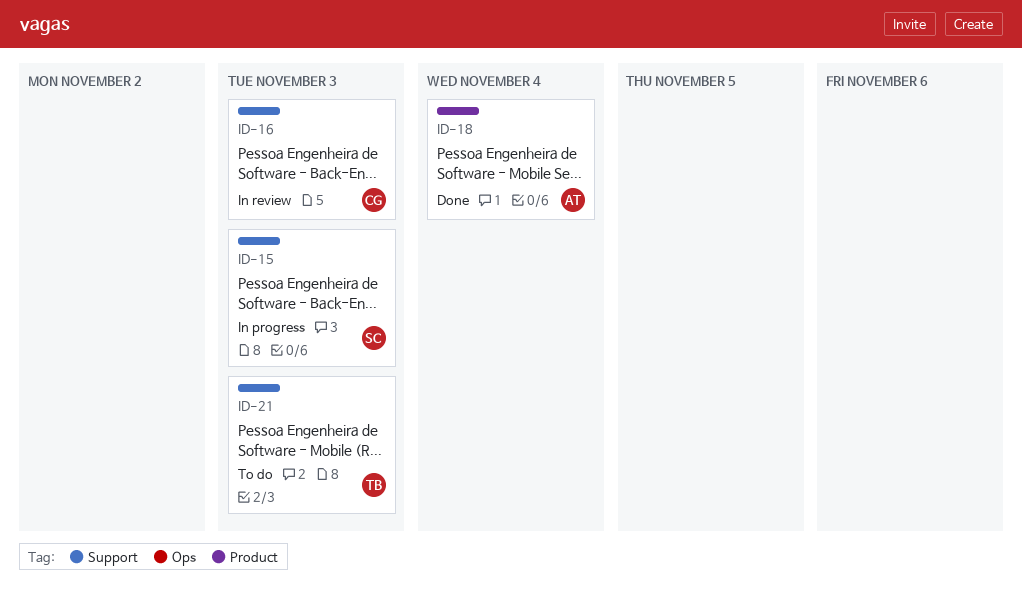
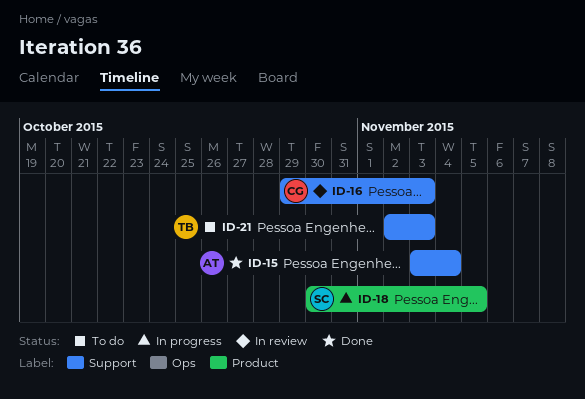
ID-15, status: In progress -> Done
ID-15, owner: SC -> AT
ID-15, due: Nov 3 -> Nov 4
ID-18, status: Done -> In progress
ID-18, owner: AT -> SC
ID-18, due: Nov 4 -> Nov 5

